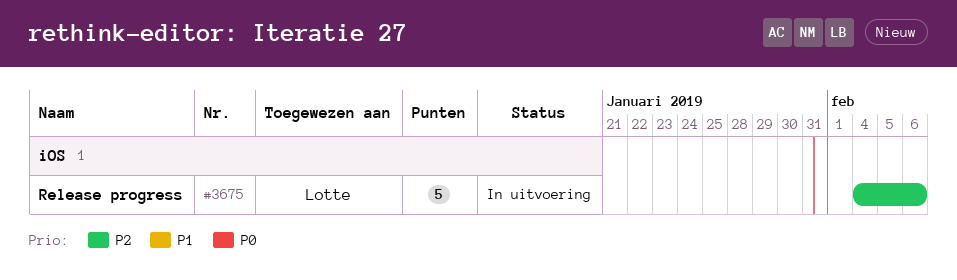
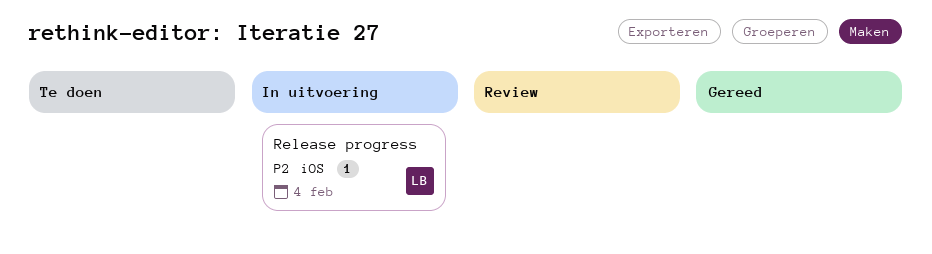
Release progress, estimate: 5 -> 1
Release progress, due: Feb 6 -> Feb 4

